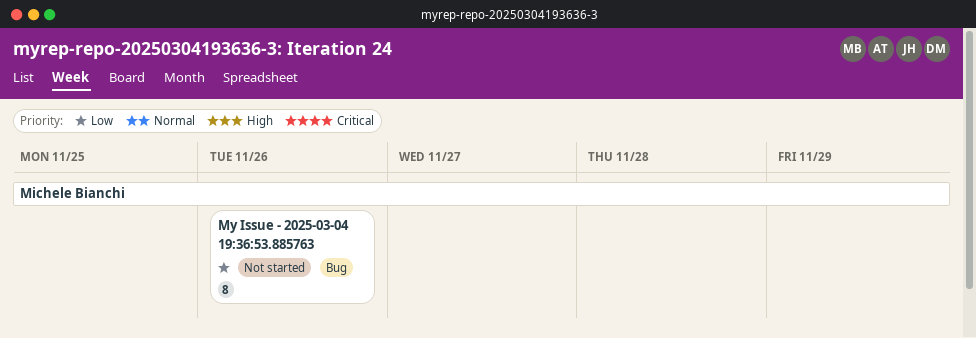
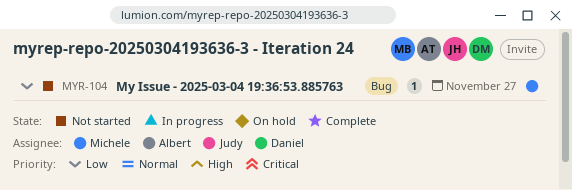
My Issue - 2025-03-04 19:36:53.885763, estimate: 8 -> 1
My Issue - 2025-03-04 19:36:53.885763, due: Nov 26 -> Nov 27

